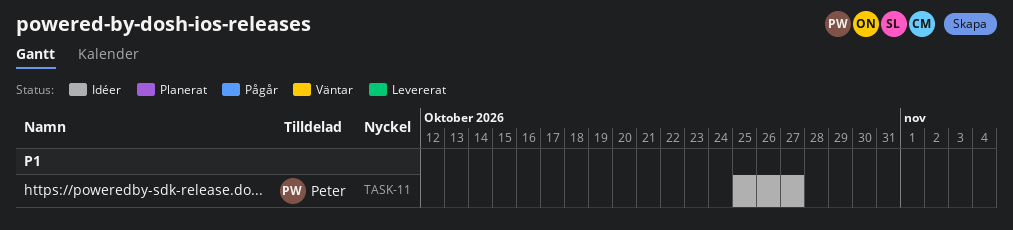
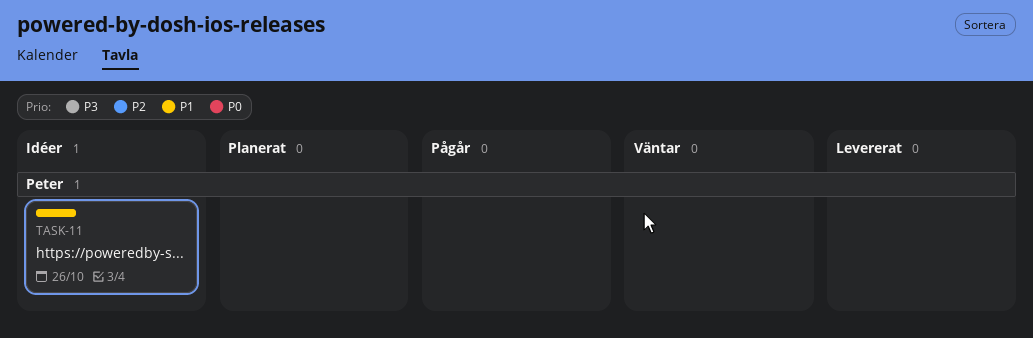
TASK-11, due: Oct 27 -> Oct 26

